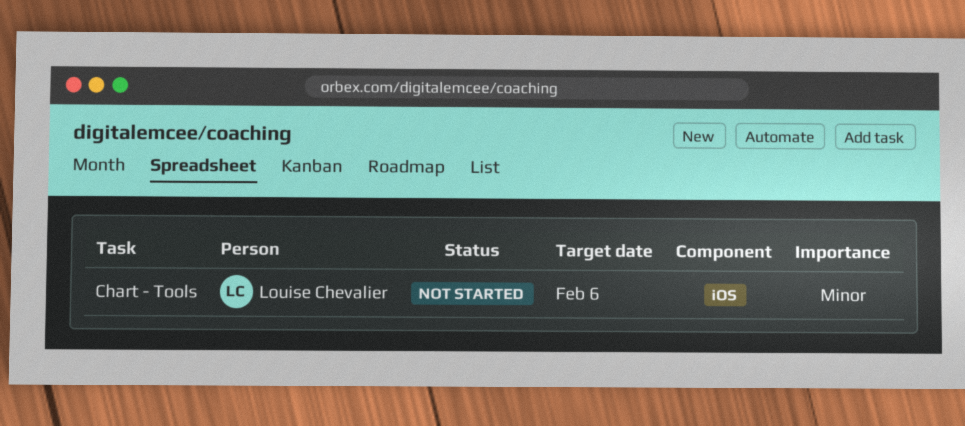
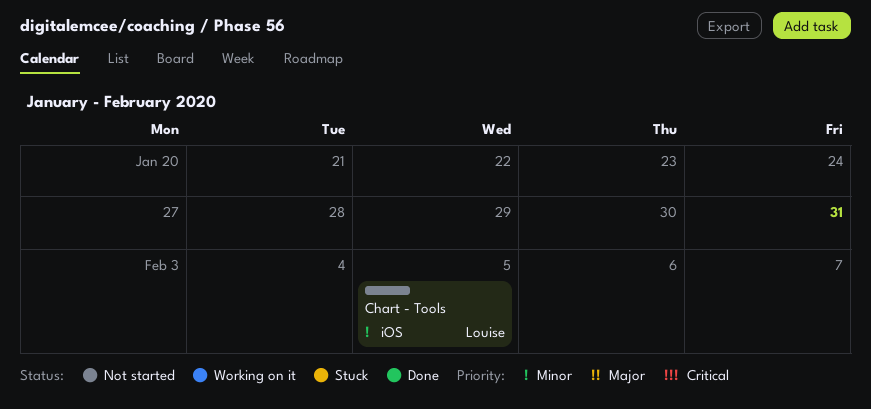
Chart - Tools, due: Feb 6 -> Feb 5

